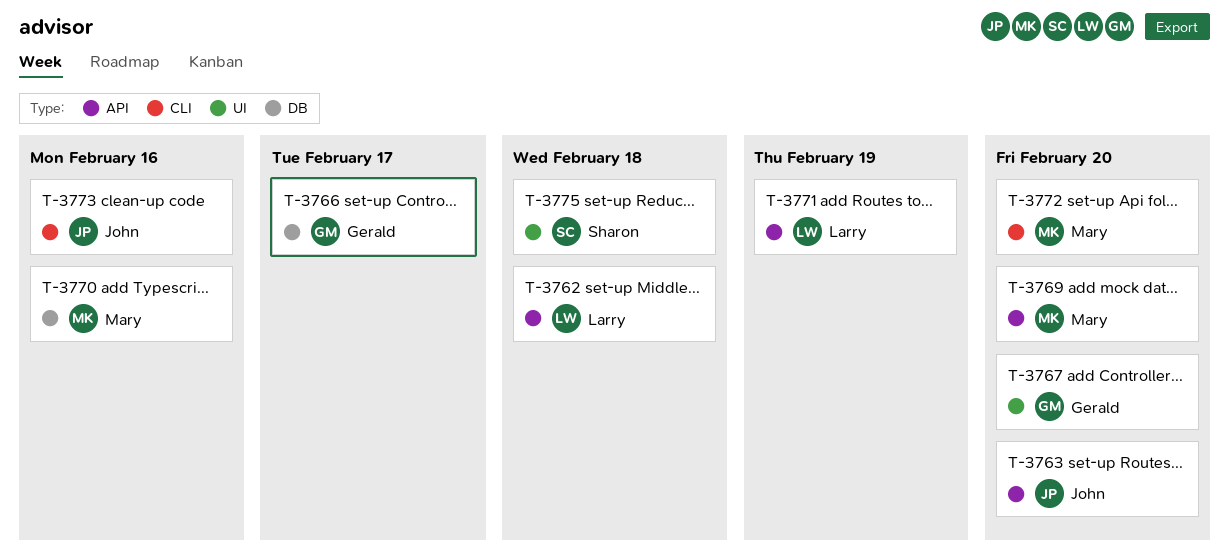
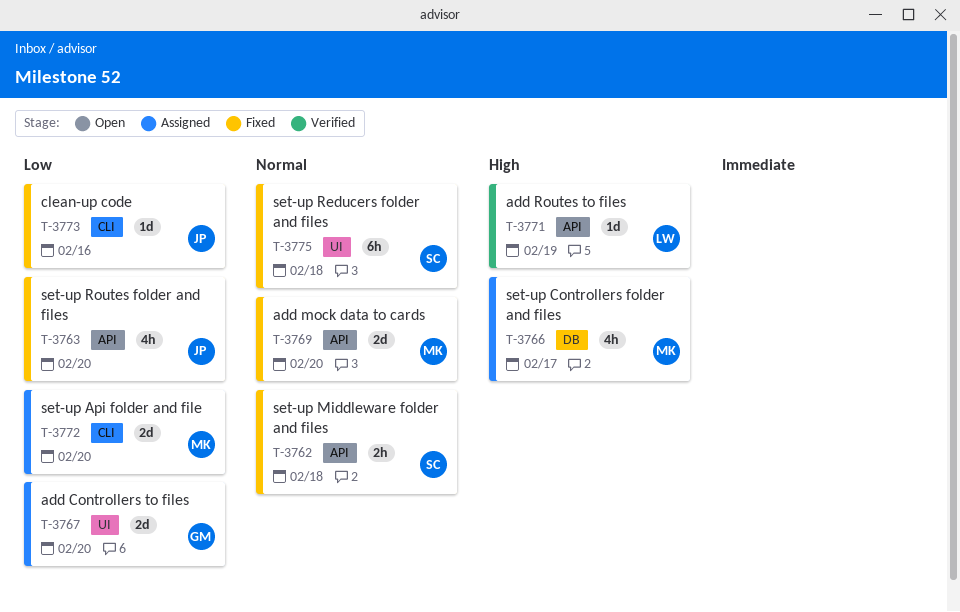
T-3762, owner: Larry -> Sharon
T-3766, owner: Gerald -> Mary
T-3770: present -> none

